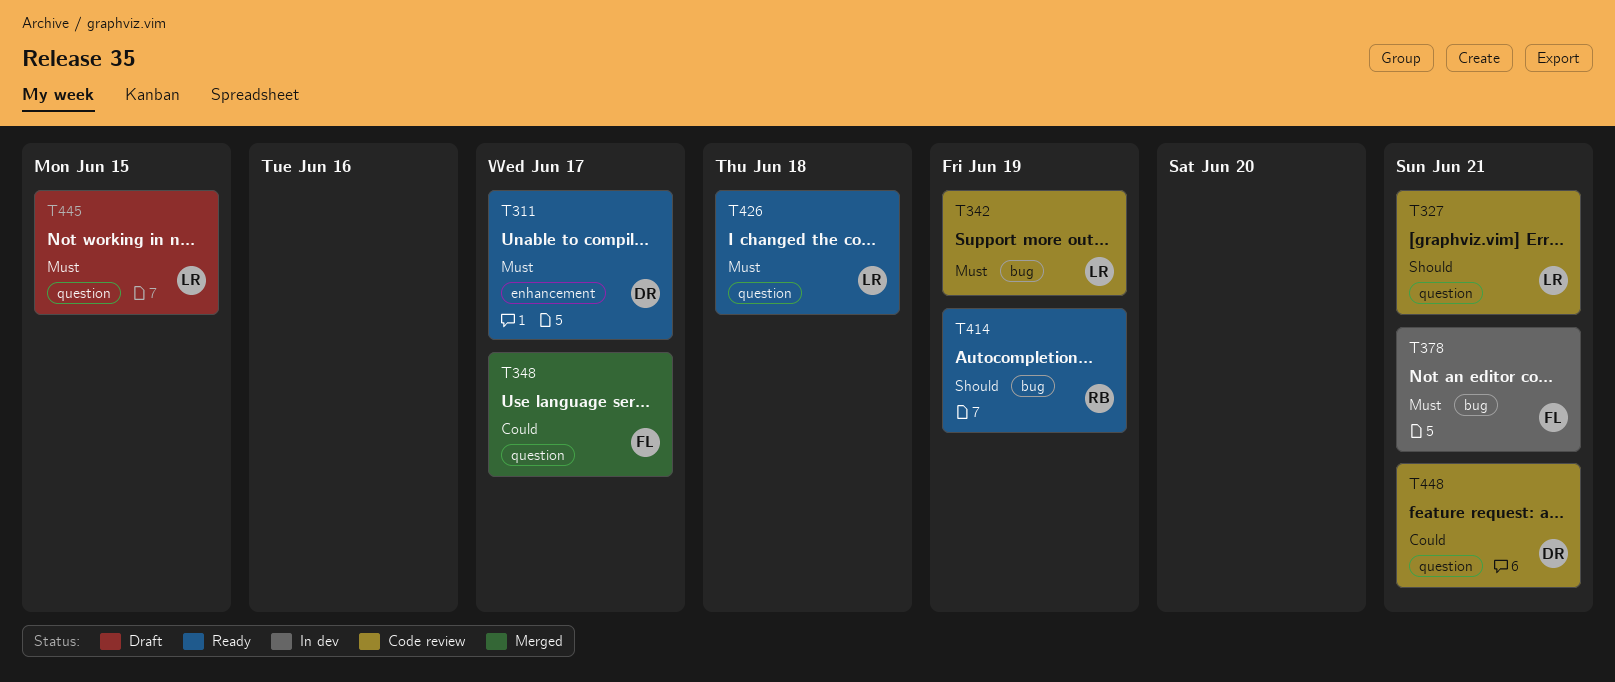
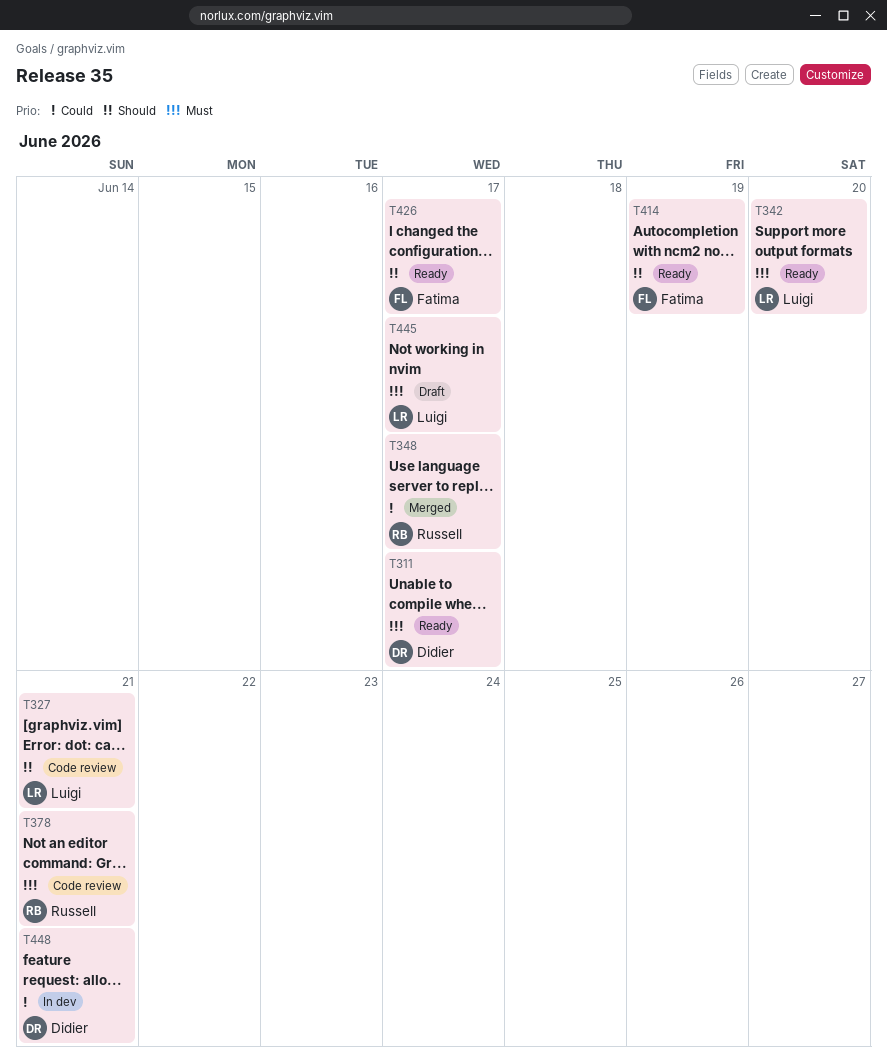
T342, status: Code review -> Ready
T342, due: Jun 19 -> Jun 20
T348, owner: Fatima -> Russell
T378, status: In dev -> Code review
T378, owner: Fatima -> Russell
T414, owner: Russell -> Fatima
T426, owner: Luigi -> Fatima
T426, priority: Must -> Should
T426, due: Jun 18 -> Jun 17
T445, due: Jun 15 -> Jun 17
T448, status: Code review -> In dev

